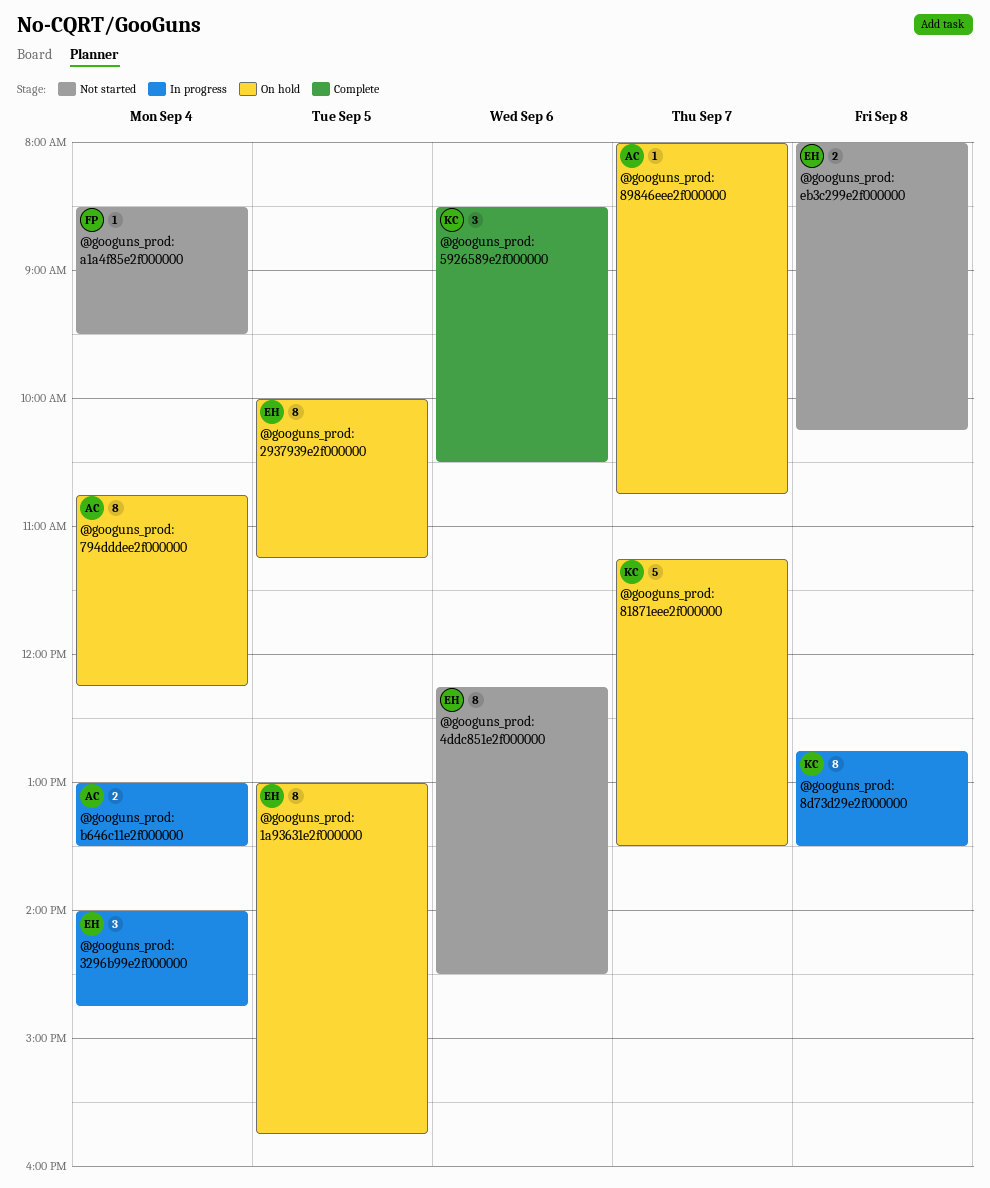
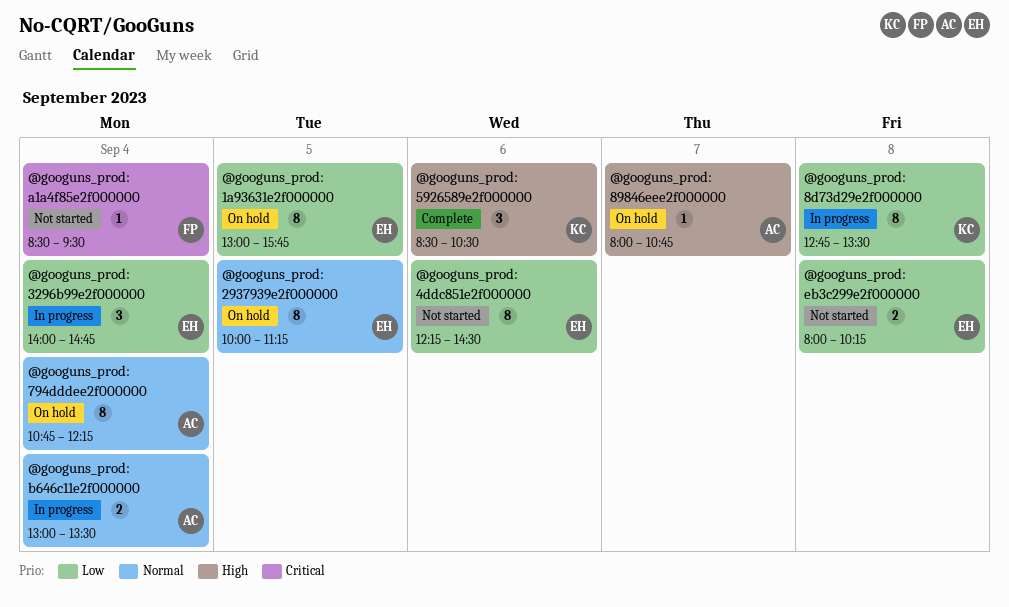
@googuns_prod: 81871eee2f000000: present -> none

